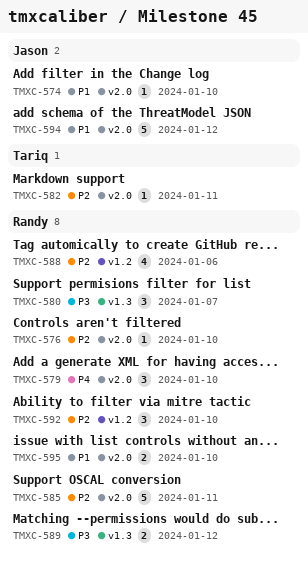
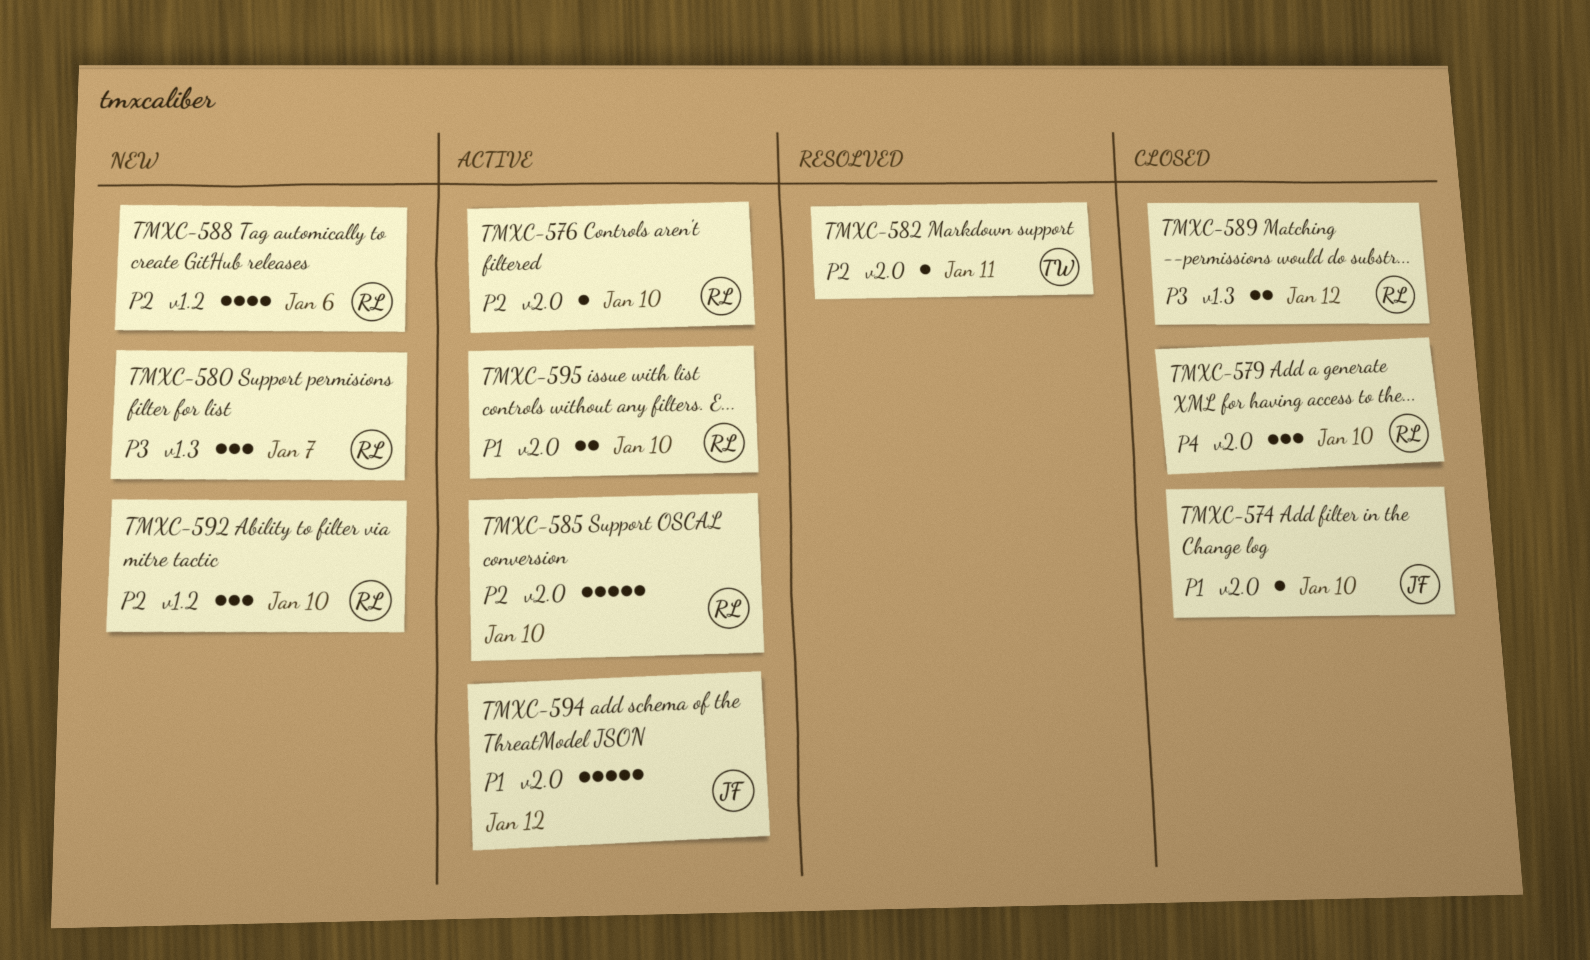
TMXC-585, due: Jan 11 -> Jan 10

